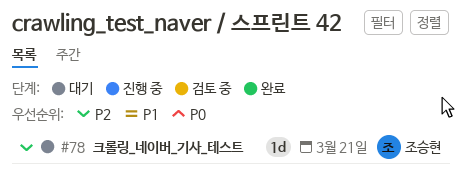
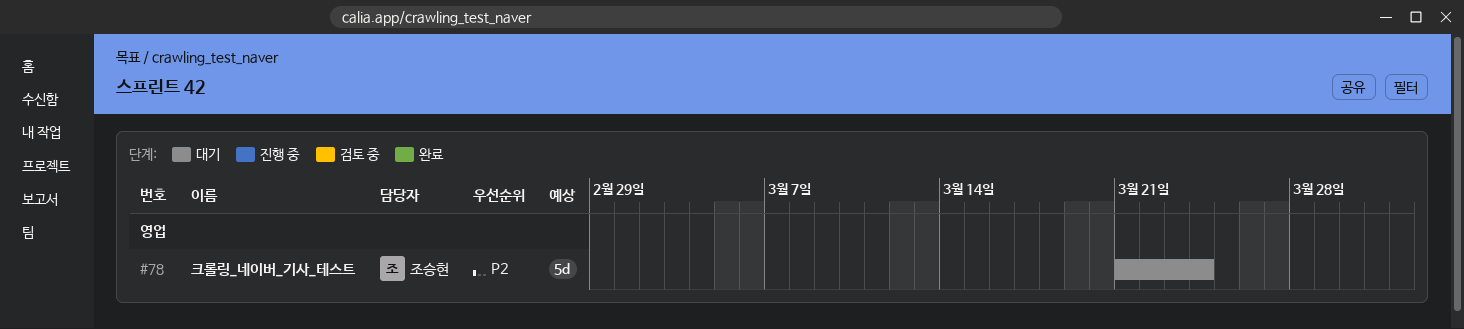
#78, estimate: 1d -> 5d
#78, due: Mar 21 -> Mar 24

